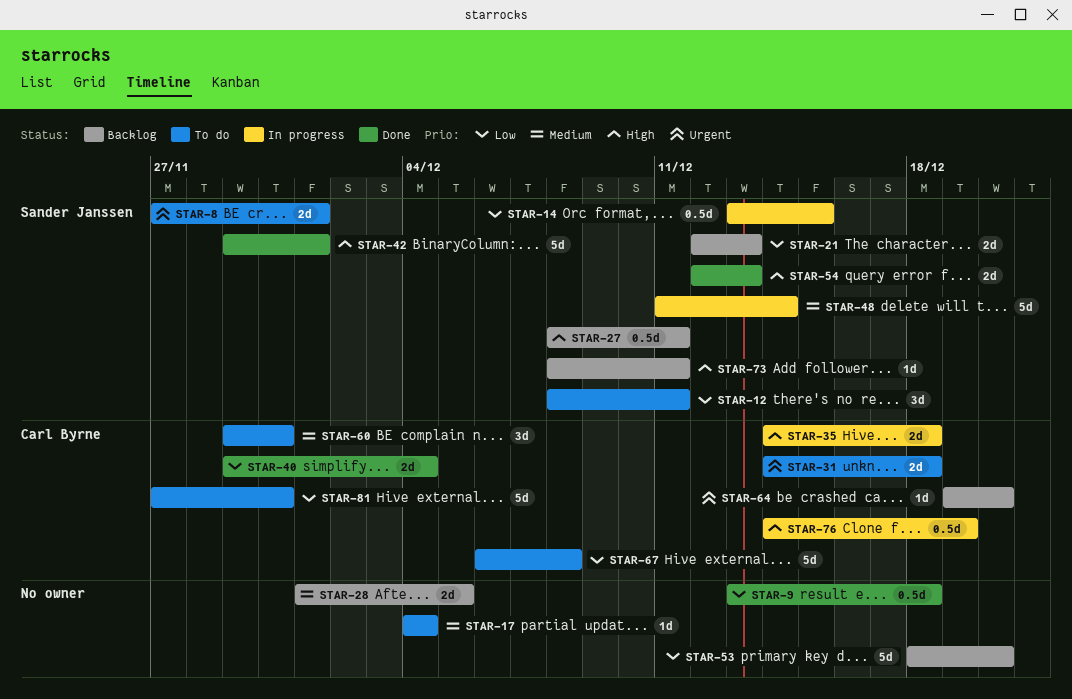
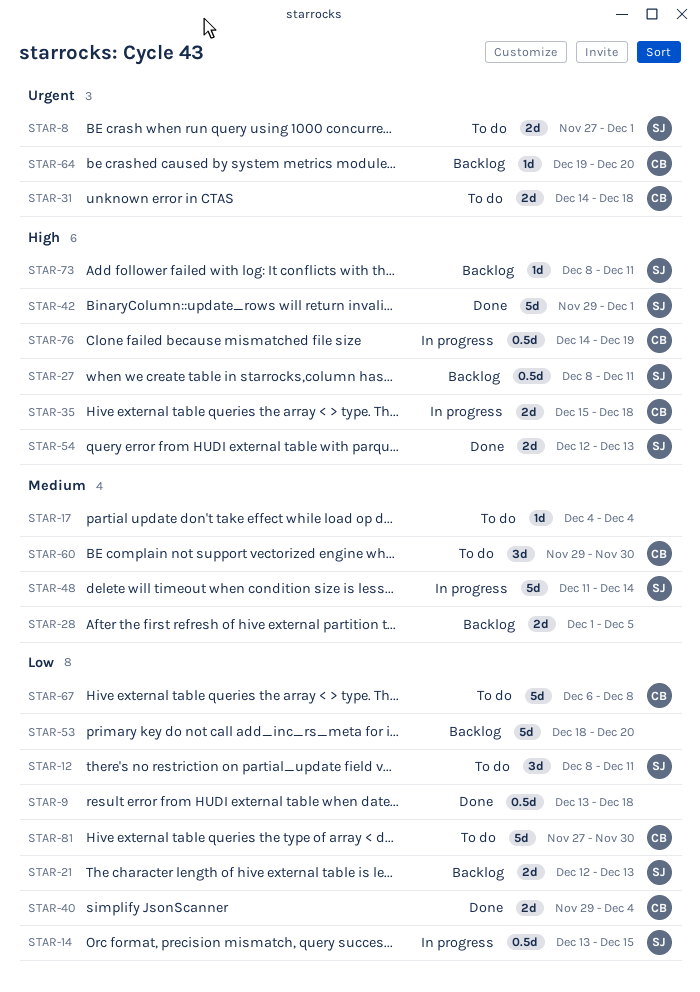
STAR-35, start: Dec 14 -> Dec 15

